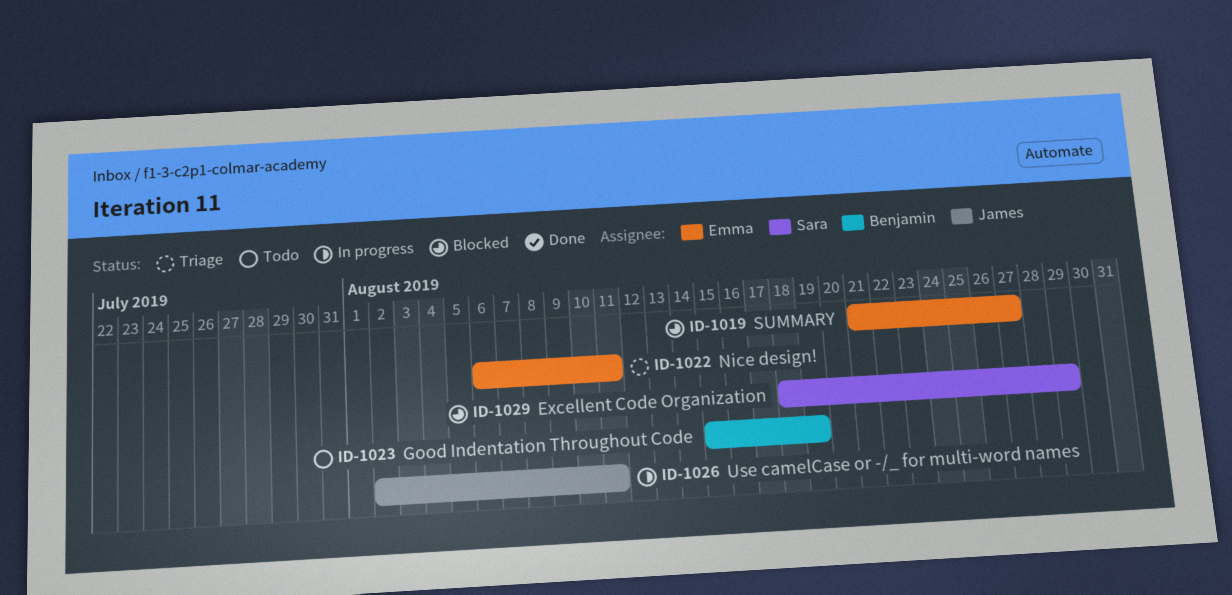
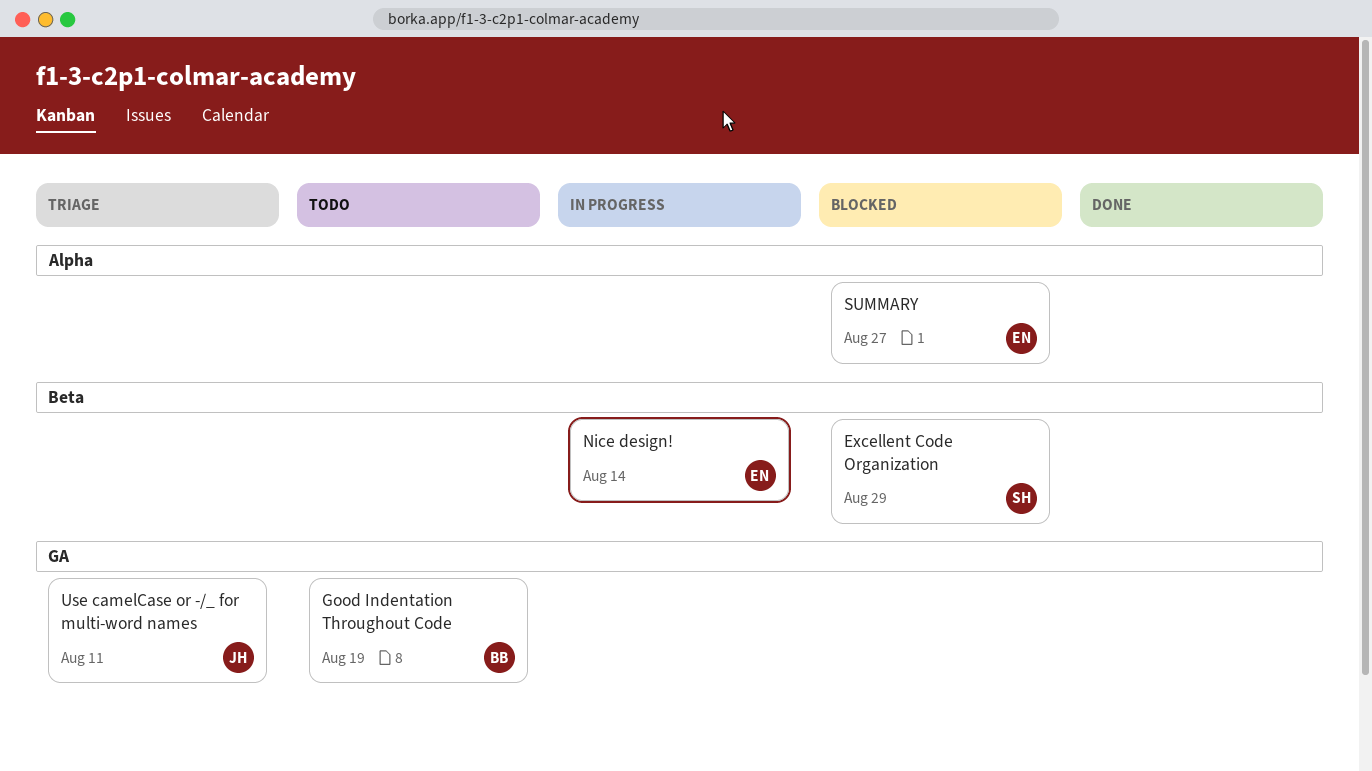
Nice design!, status: Triage -> In progress
Nice design!, due: Aug 11 -> Aug 14
Use camelCase or -/_ for multi-word names, status: In progress -> Triage

